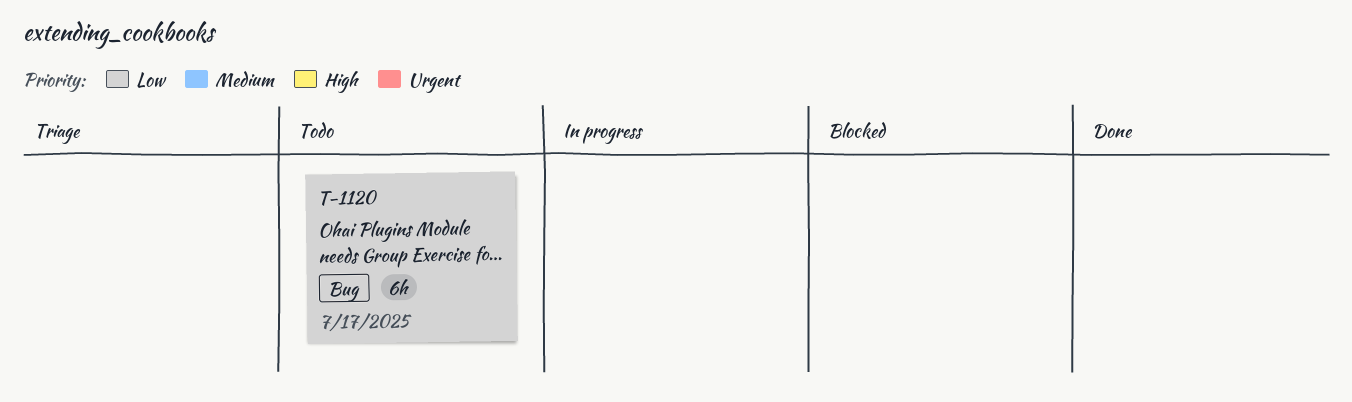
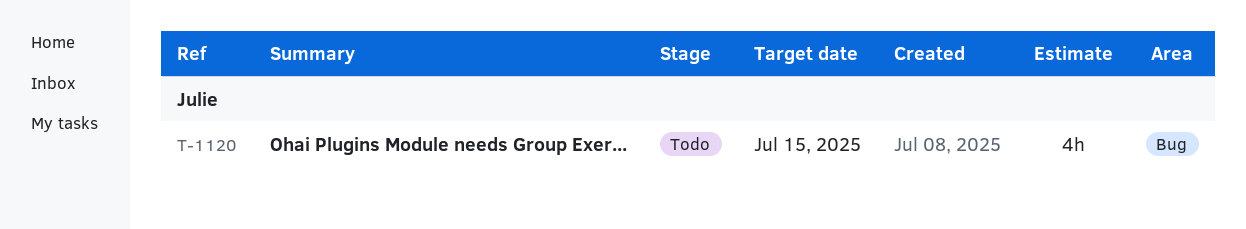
T-1120, estimate: 6h -> 4h
T-1120, due: Jul 17 -> Jul 15

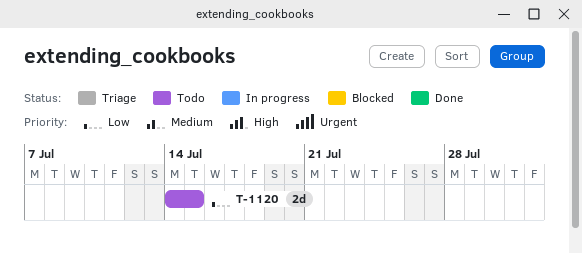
T-1120, estimate: 4h -> 2d

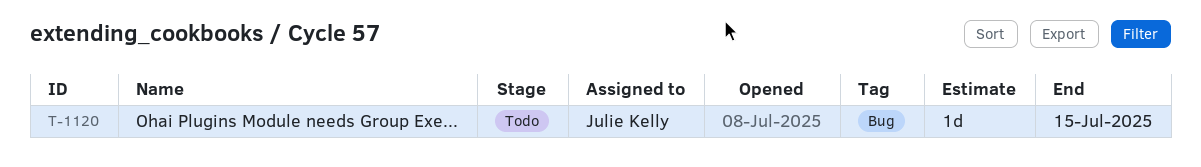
T-1120, estimate: 2d -> 1d

